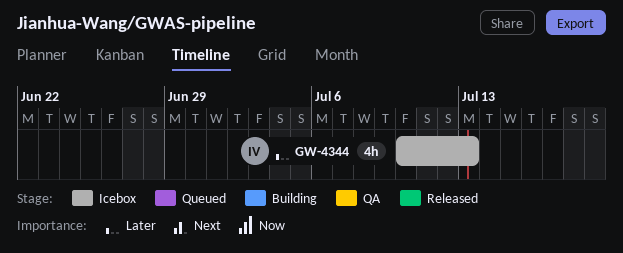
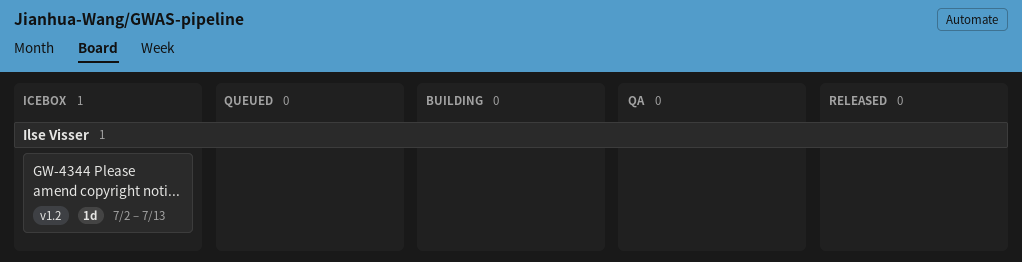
GW-4344, estimate: 4h -> 1d
GW-4344, start: Jul 10 -> Jul 2

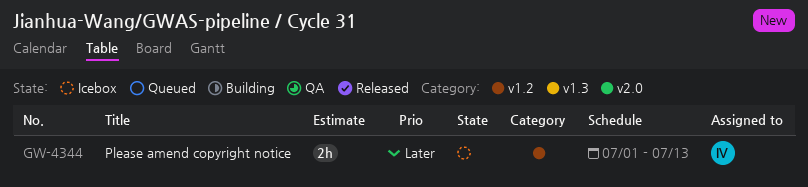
GW-4344, estimate: 1d -> 2h
GW-4344, start: Jul 2 -> Jul 1

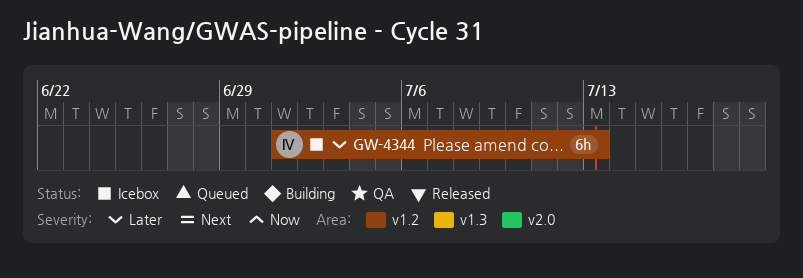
GW-4344, estimate: 2h -> 6h

